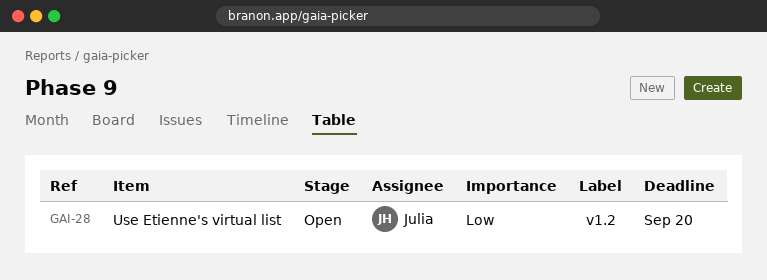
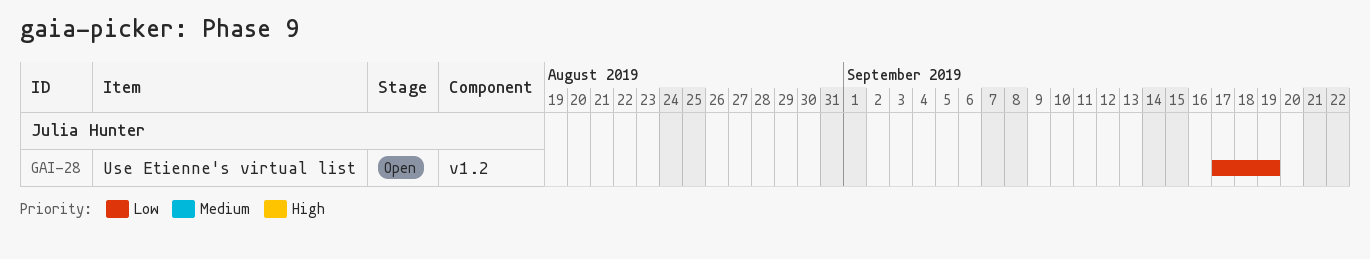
GAI-28, due: Sep 20 -> Sep 19

